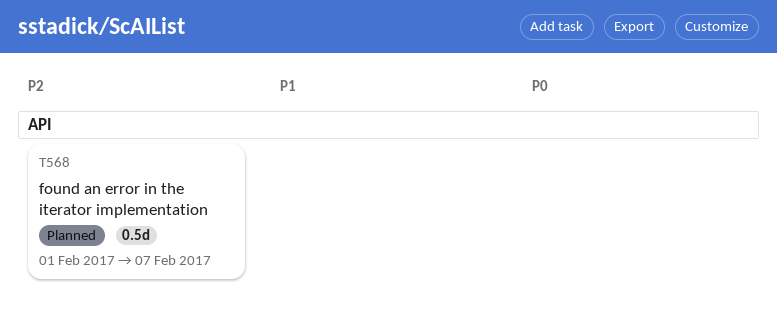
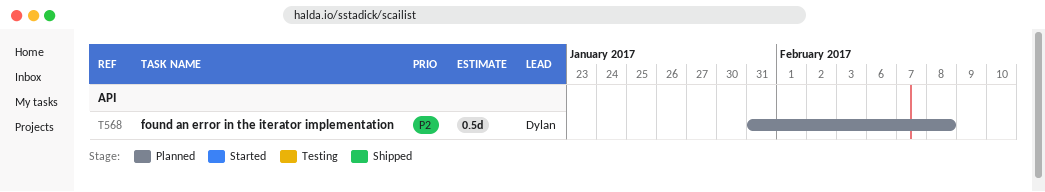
T568, start: Feb 1 -> Jan 31
T568, due: Feb 7 -> Feb 8

